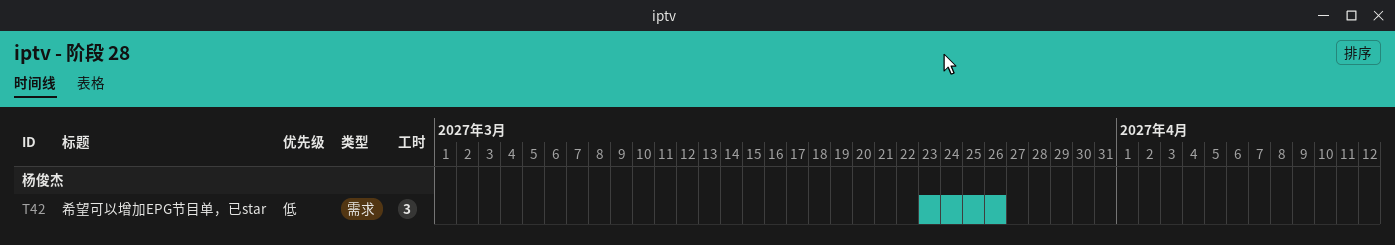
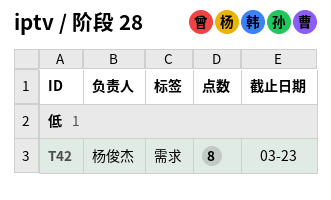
T42, estimate: 3 -> 8
T42, due: Mar 26 -> Mar 23

